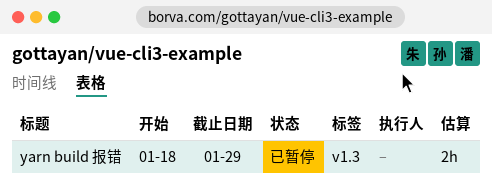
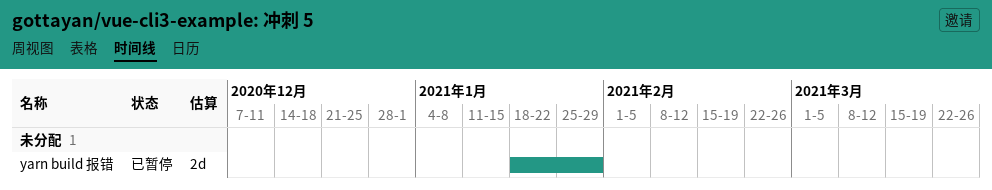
yarn build 报错, estimate: 2h -> 2d

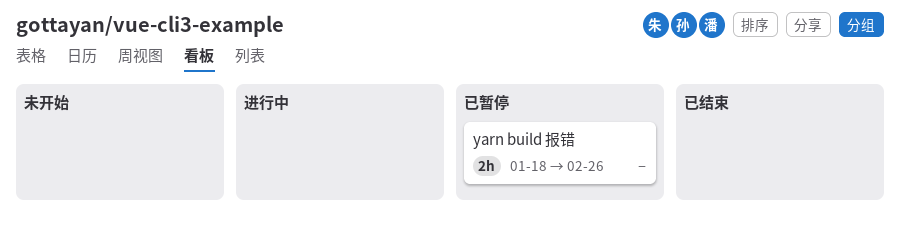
yarn build 报错, estimate: 2d -> 2h
yarn build 报错, due: Jan 29 -> Feb 26

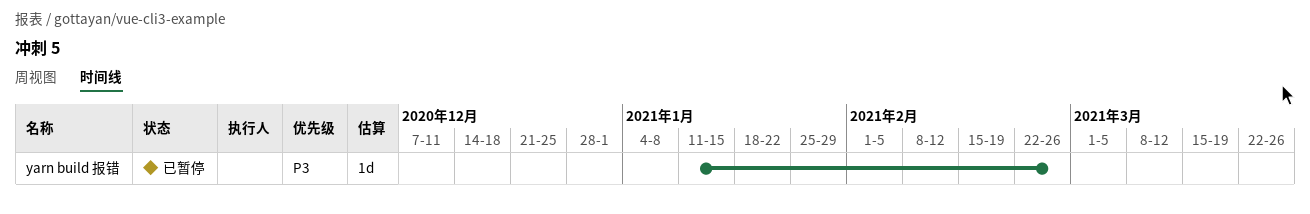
yarn build 报错, estimate: 2h -> 1d
yarn build 报错, start: Jan 18 -> Jan 11

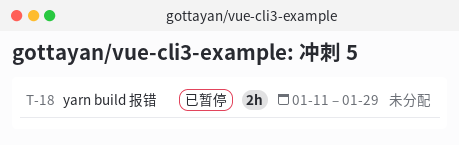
yarn build 报错, estimate: 1d -> 2h
yarn build 报错, due: Feb 26 -> Jan 29

